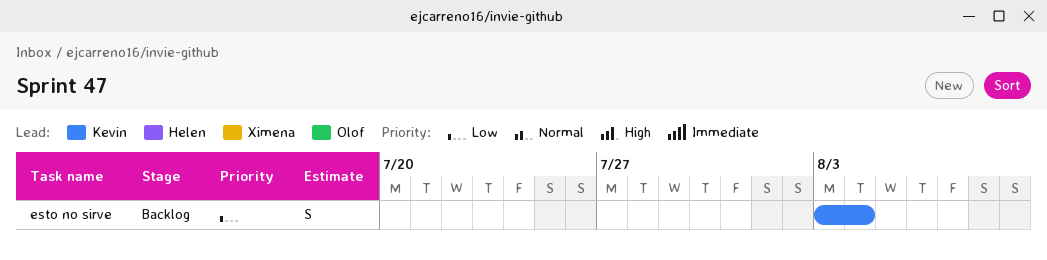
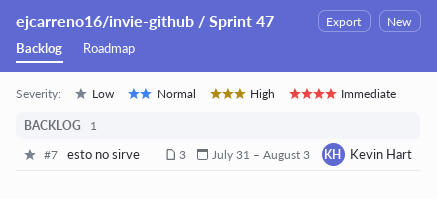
esto no sirve, start: Aug 3 -> Jul 31
esto no sirve, due: Aug 4 -> Aug 3

